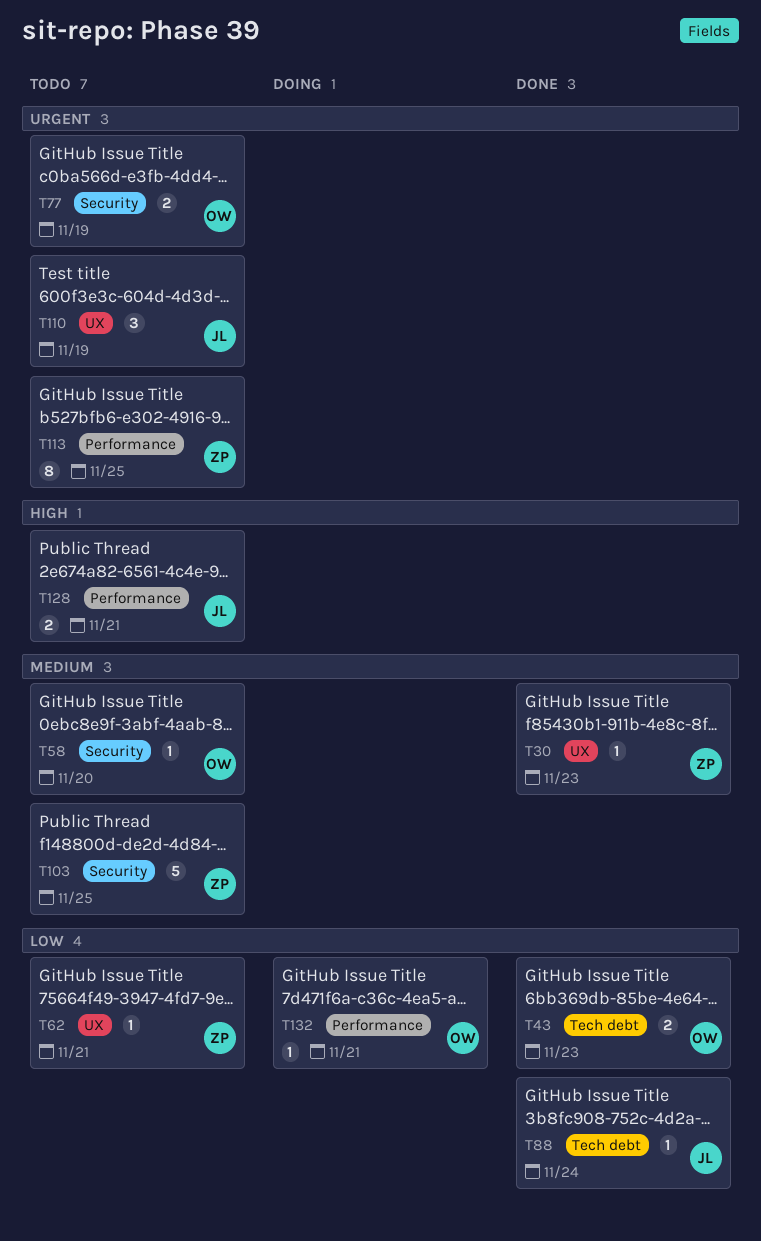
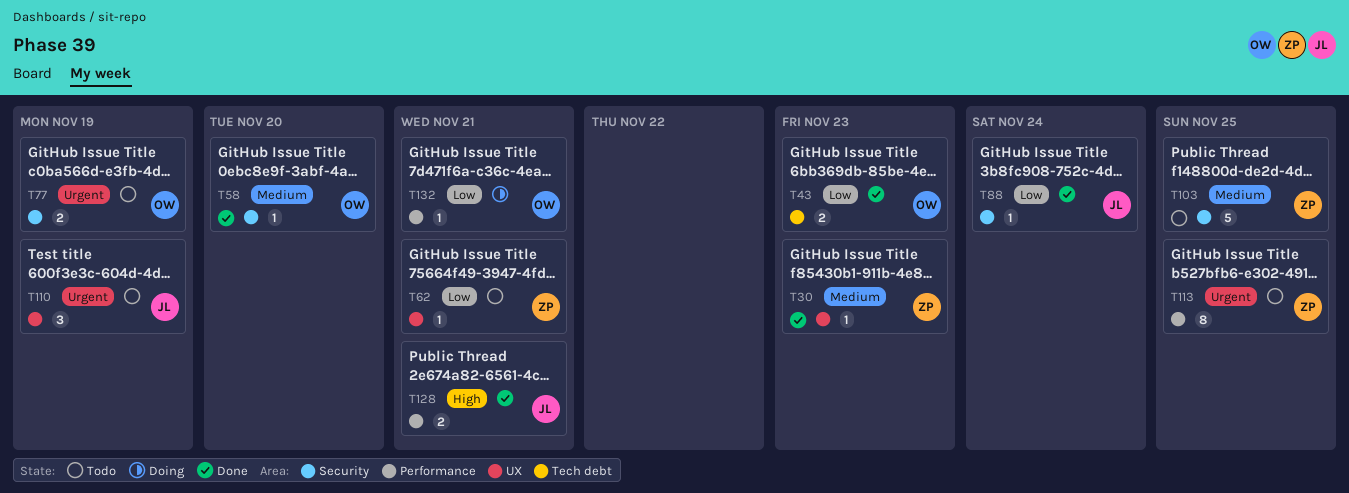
T58, status: Todo -> Done
T88, label: Tech debt -> Security
T128, status: Todo -> Done

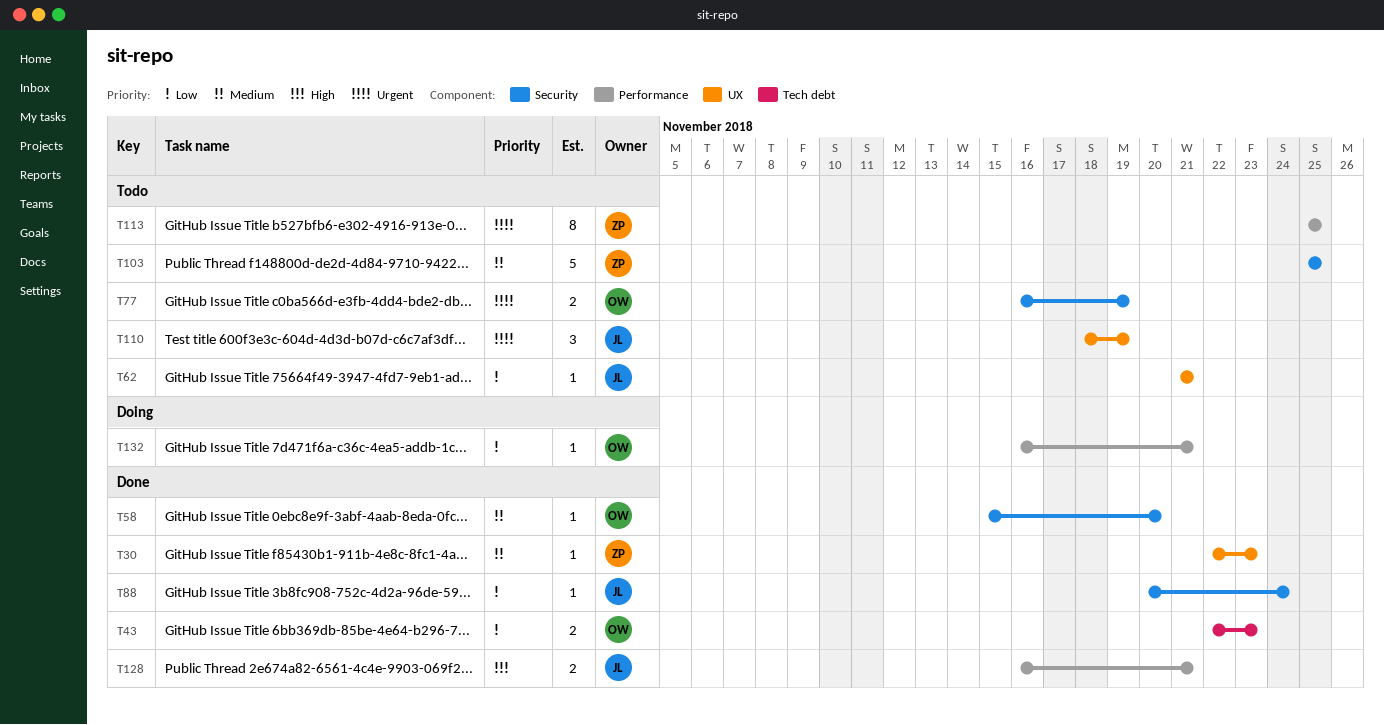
T62, owner: ZP -> JL

